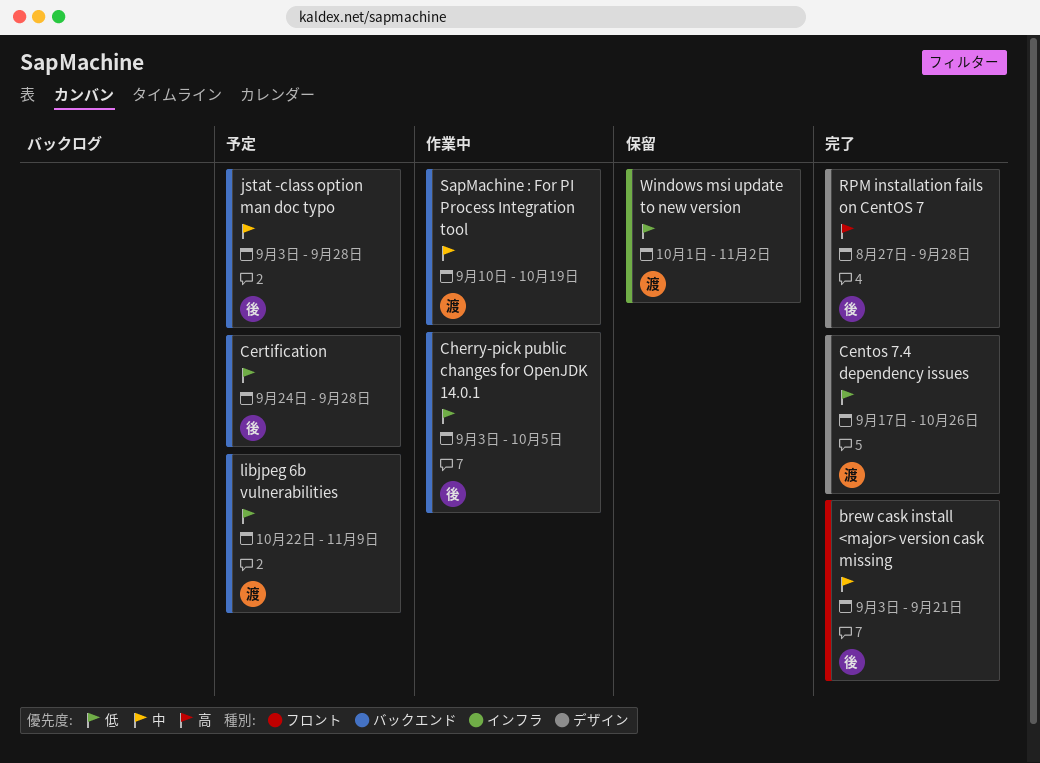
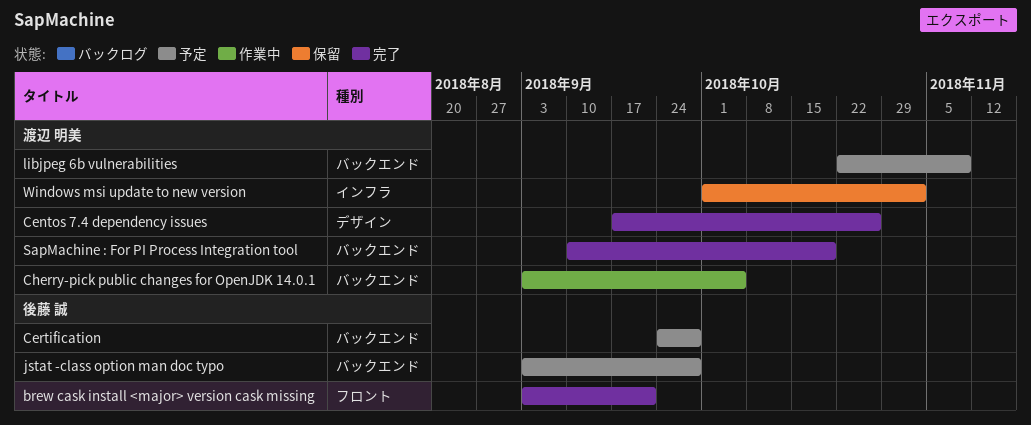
Cherry-pick public changes for OpenJDK 14.0.1, owner: 後藤 誠 -> 渡辺 明美
RPM installation fails on CentOS 7: present -> none
SapMachine : For PI Process Integration tool, status: 作業中 -> 完了

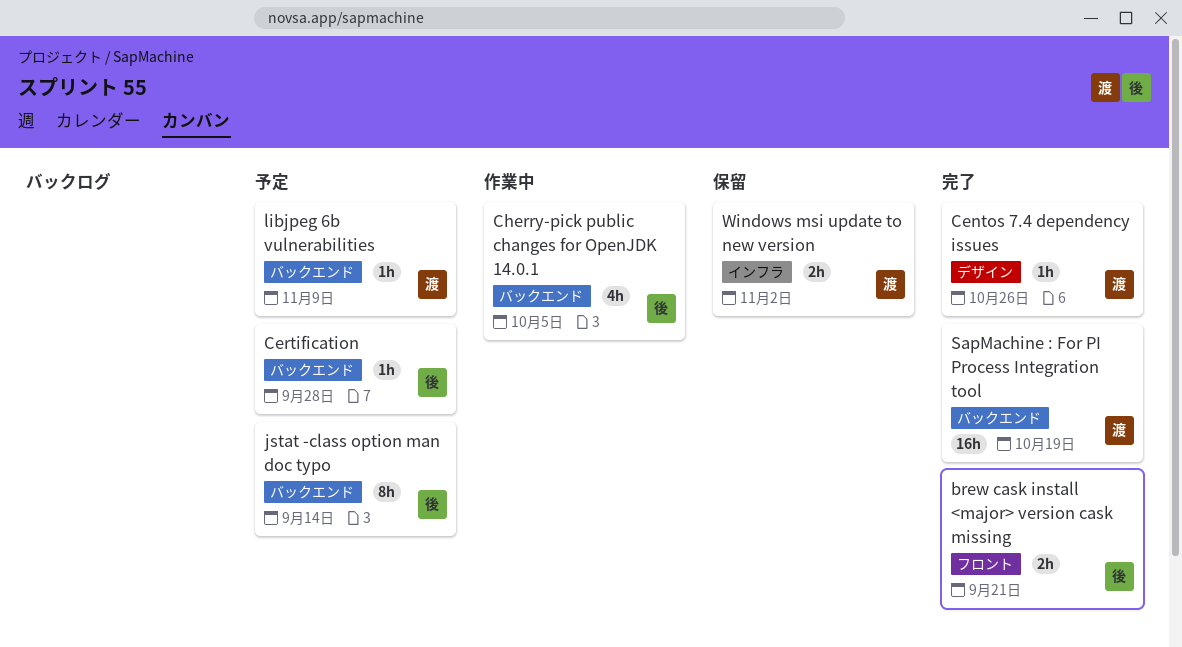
Cherry-pick public changes for OpenJDK 14.0.1, owner: 渡辺 明美 -> 後藤 誠
jstat -class option man doc typo, due: Sep 28 -> Sep 14

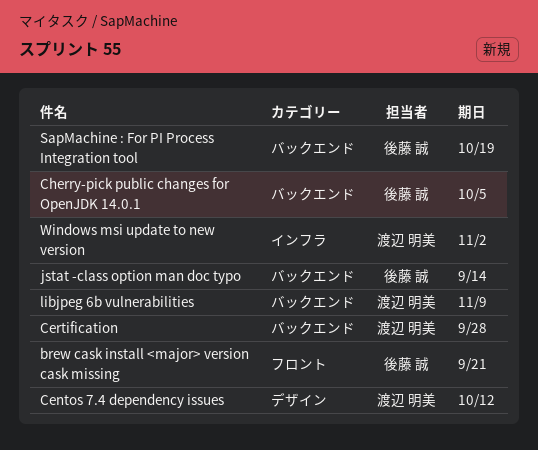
Centos 7.4 dependency issues, due: Oct 26 -> Oct 12
Certification, owner: 後藤 誠 -> 渡辺 明美
SapMachine : For PI Process Integration tool, owner: 渡辺 明美 -> 後藤 誠

